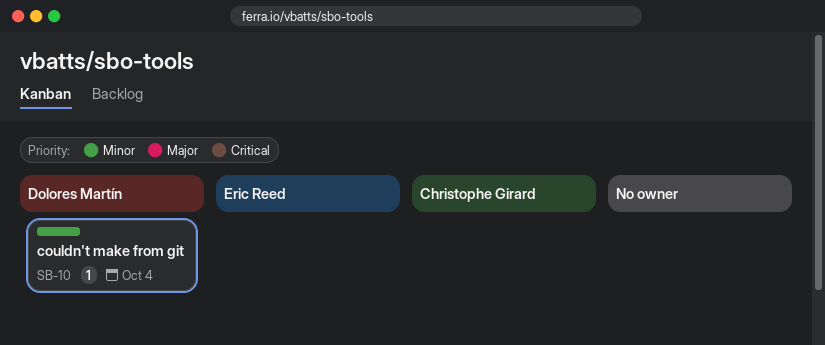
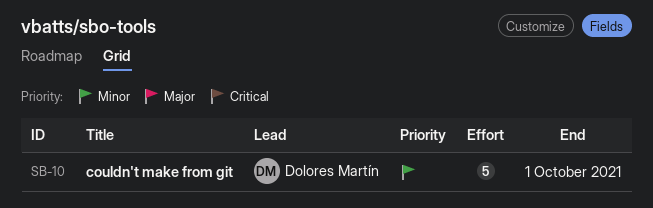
SB-10, estimate: 1 -> 5
SB-10, due: Oct 4 -> Oct 1

